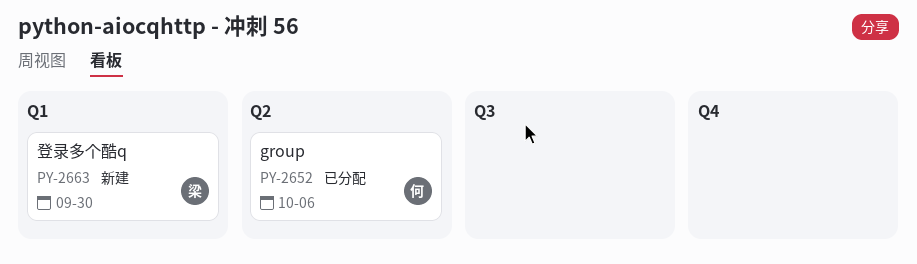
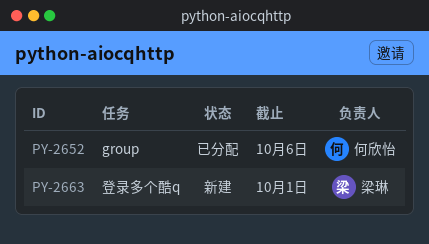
PY-2663, due: Sep 30 -> Oct 1

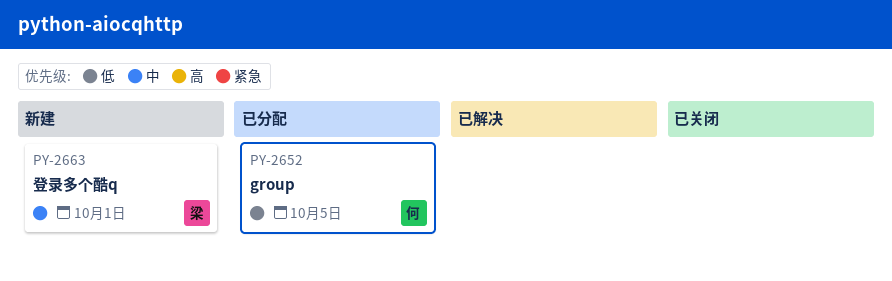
PY-2652, due: Oct 6 -> Oct 5

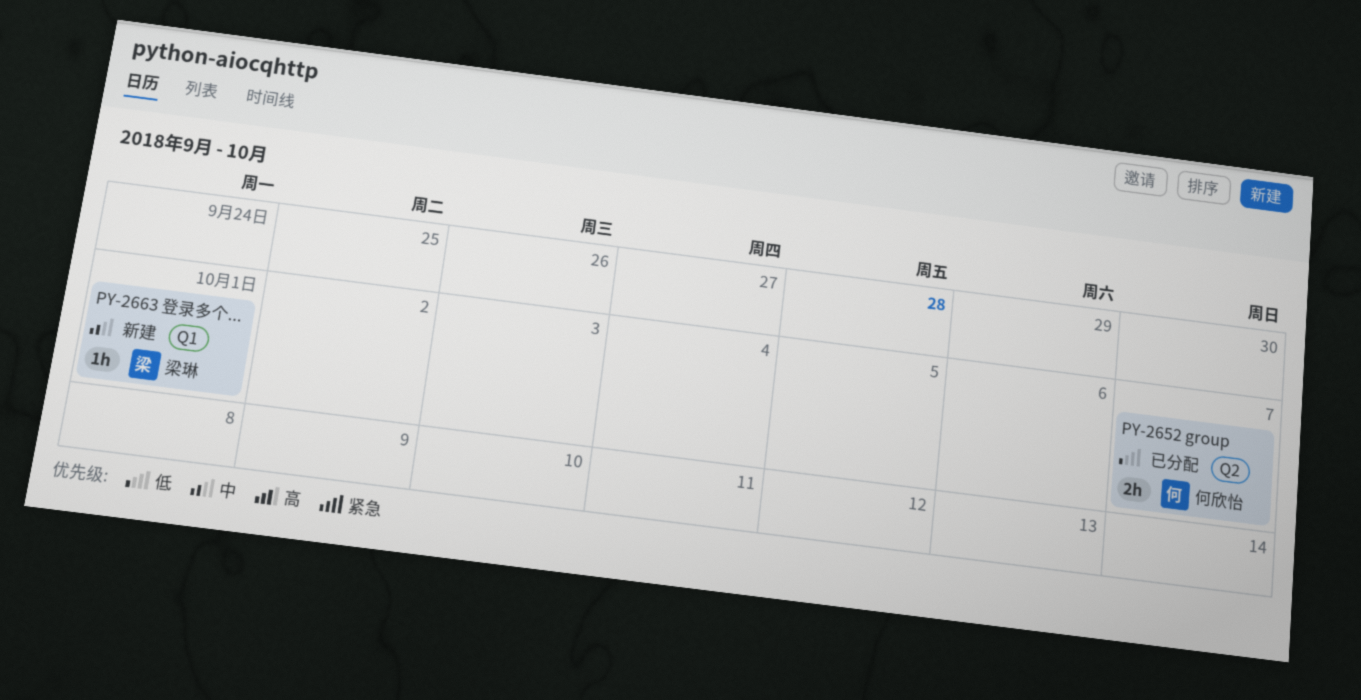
PY-2652, due: Oct 5 -> Oct 7

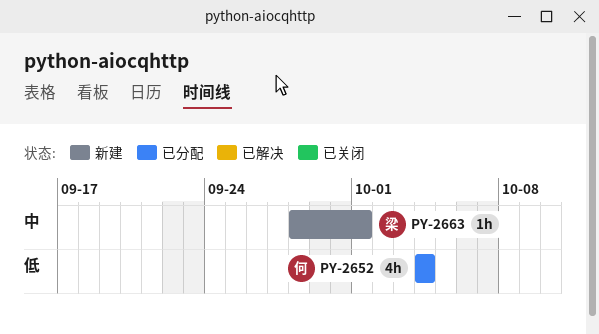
PY-2652, estimate: 2h -> 4h
PY-2652, due: Oct 7 -> Oct 4

